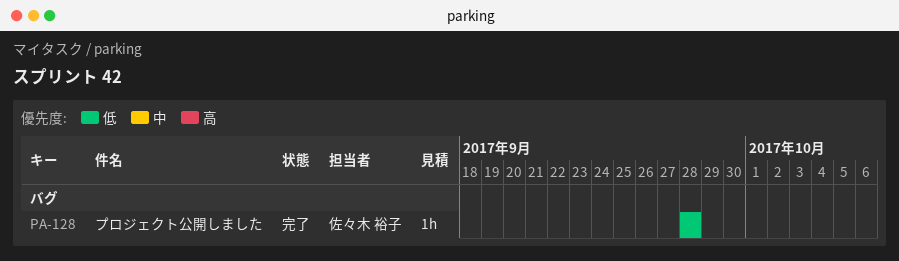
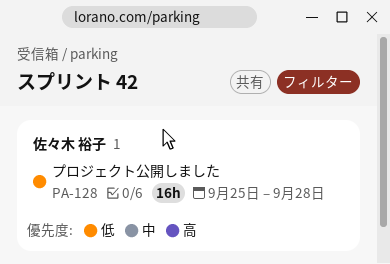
PA-128, estimate: 1h -> 16h
PA-128, start: Sep 28 -> Sep 25

